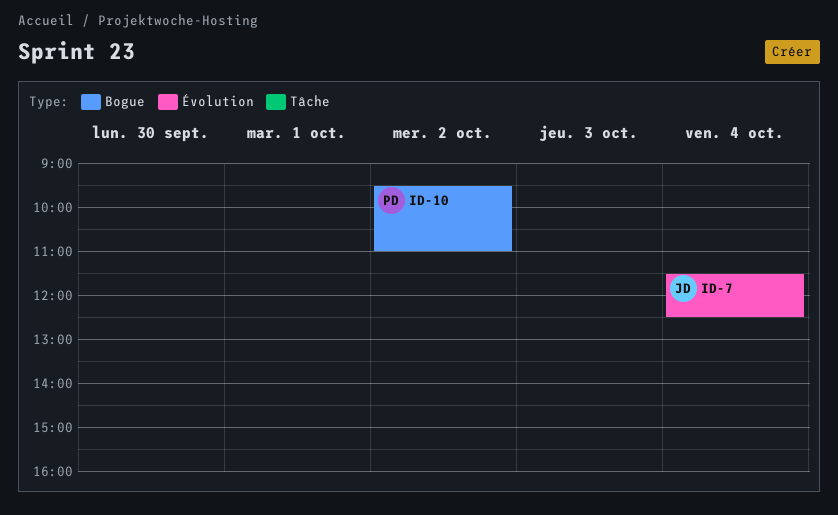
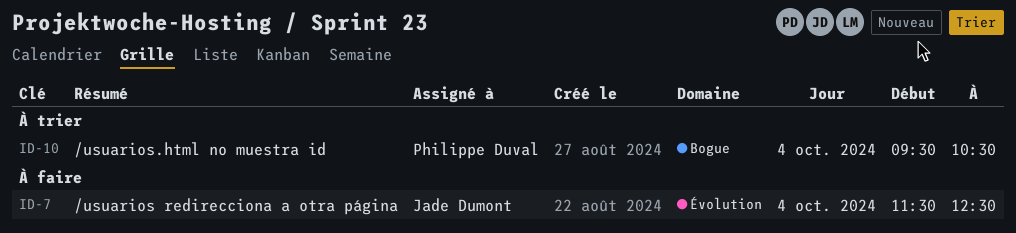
ID-10, day: Oct 2 -> Oct 4
ID-10, ends: 11:00 -> 10:30

